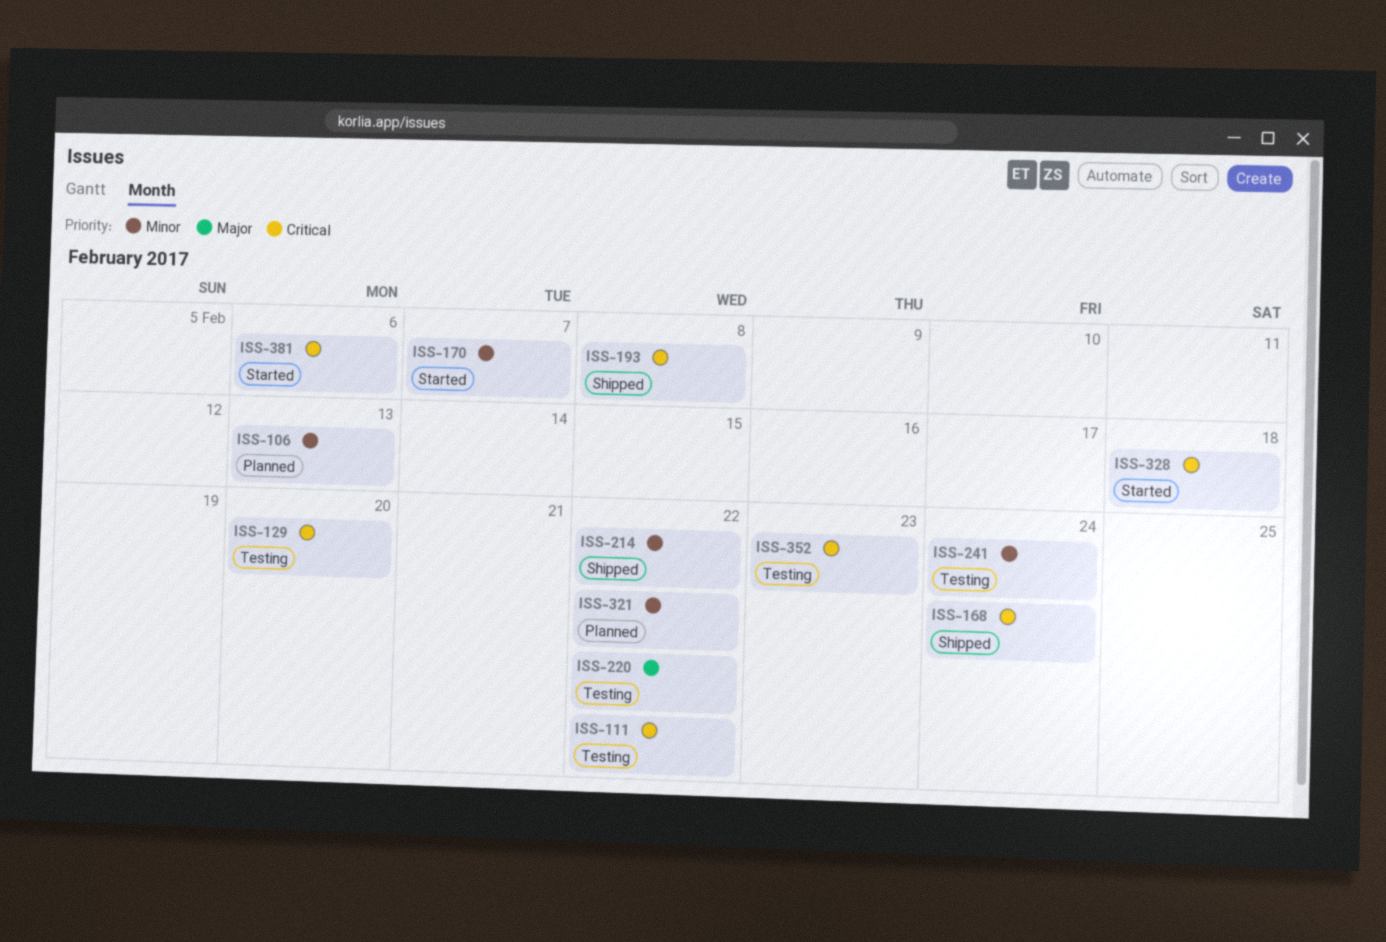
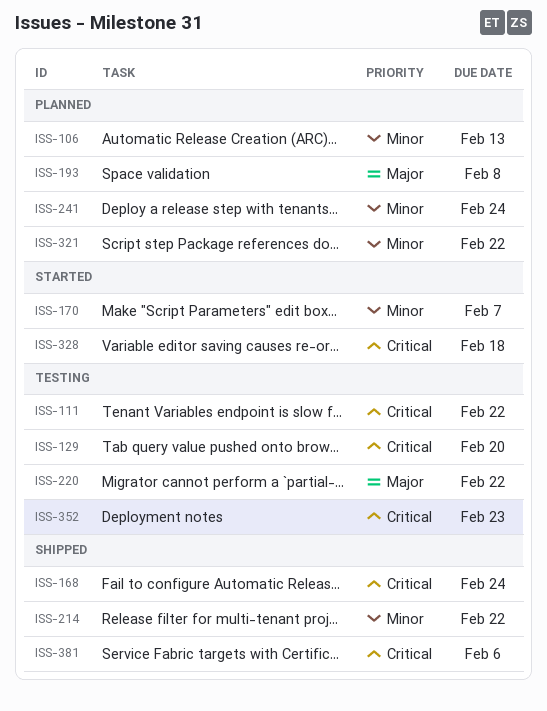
ISS-193, status: Shipped -> Planned
ISS-193, priority: Critical -> Major
ISS-241, status: Testing -> Planned
ISS-381, status: Started -> Shipped

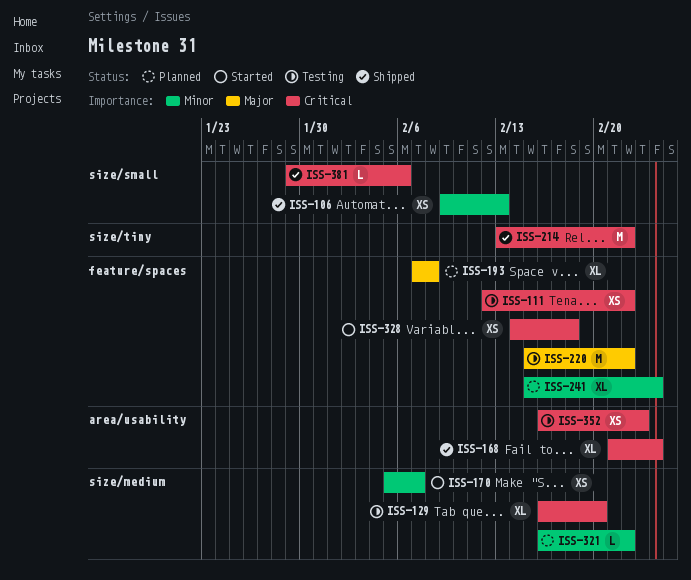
ISS-106, status: Planned -> Shipped
ISS-214, priority: Minor -> Critical

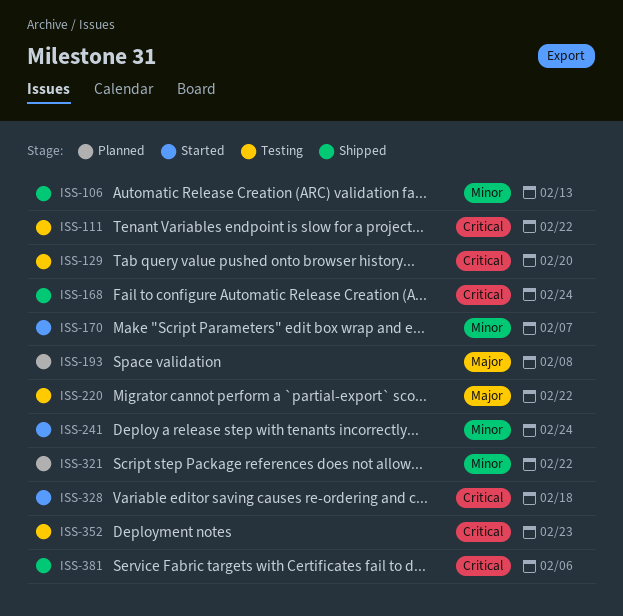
ISS-214: present -> none
ISS-241, status: Planned -> Started

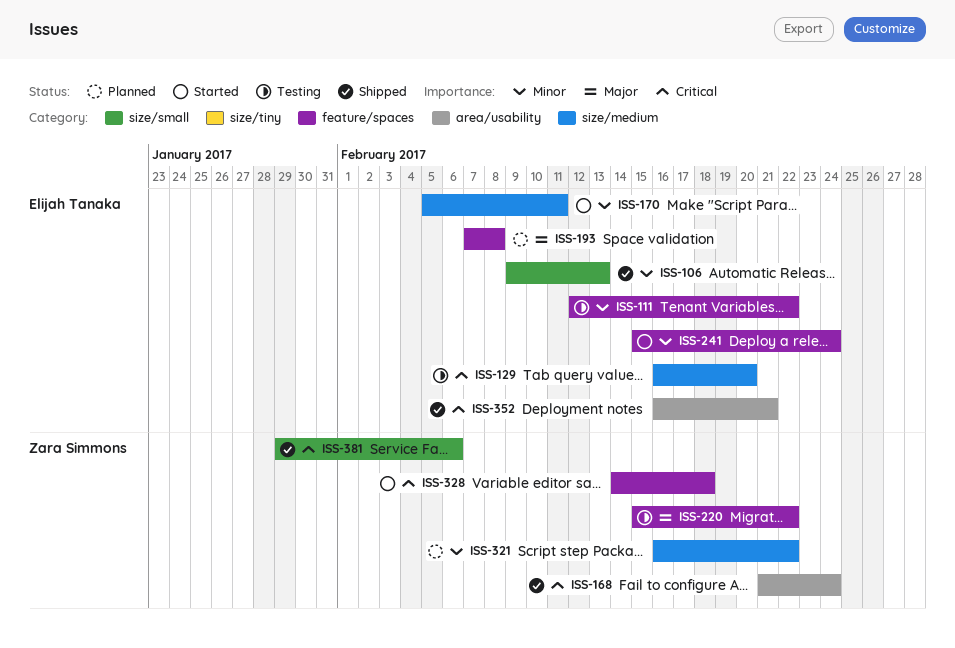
ISS-111, priority: Critical -> Minor
ISS-170, due: Feb 7 -> Feb 11
ISS-352, status: Testing -> Shipped
ISS-352, due: Feb 23 -> Feb 21

